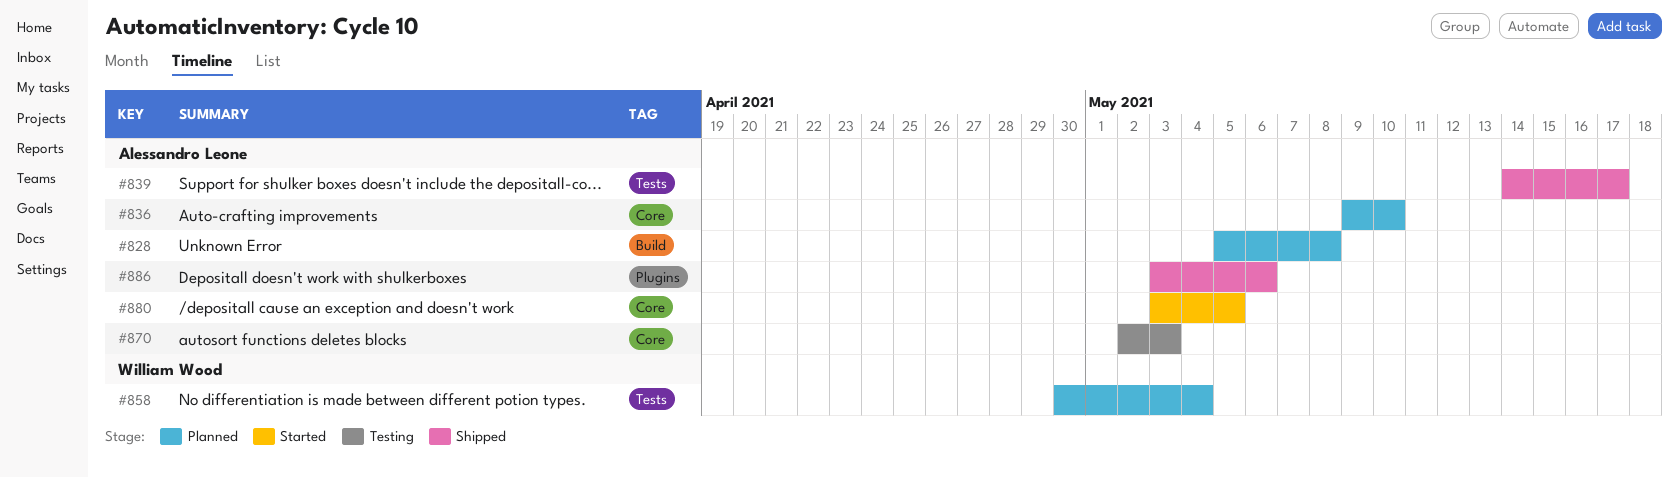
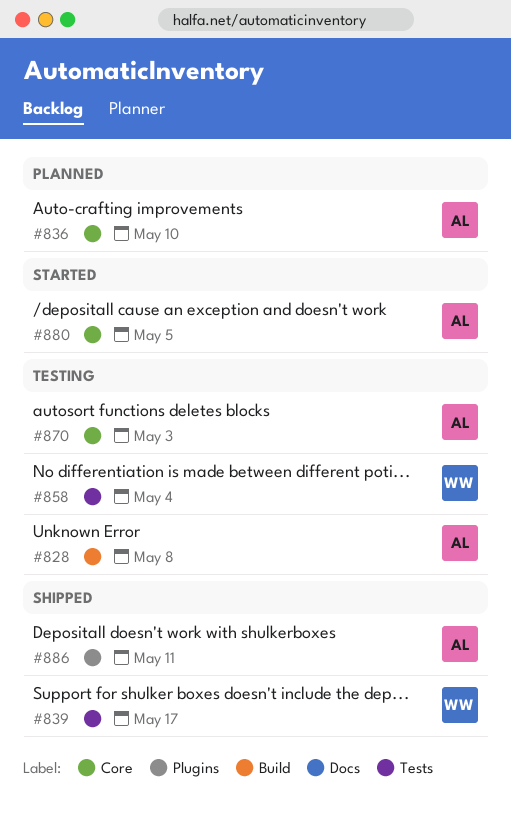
#828, status: Planned -> Testing
#839, owner: Alessandro Leone -> William Wood
#858, status: Planned -> Testing
#886, due: May 6 -> May 11

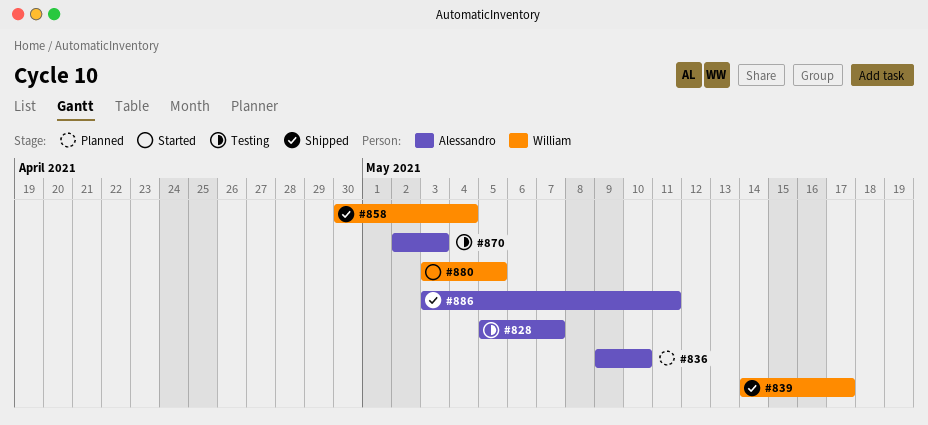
#828, due: May 8 -> May 7
#858, status: Testing -> Shipped
#880, owner: Alessandro -> William

